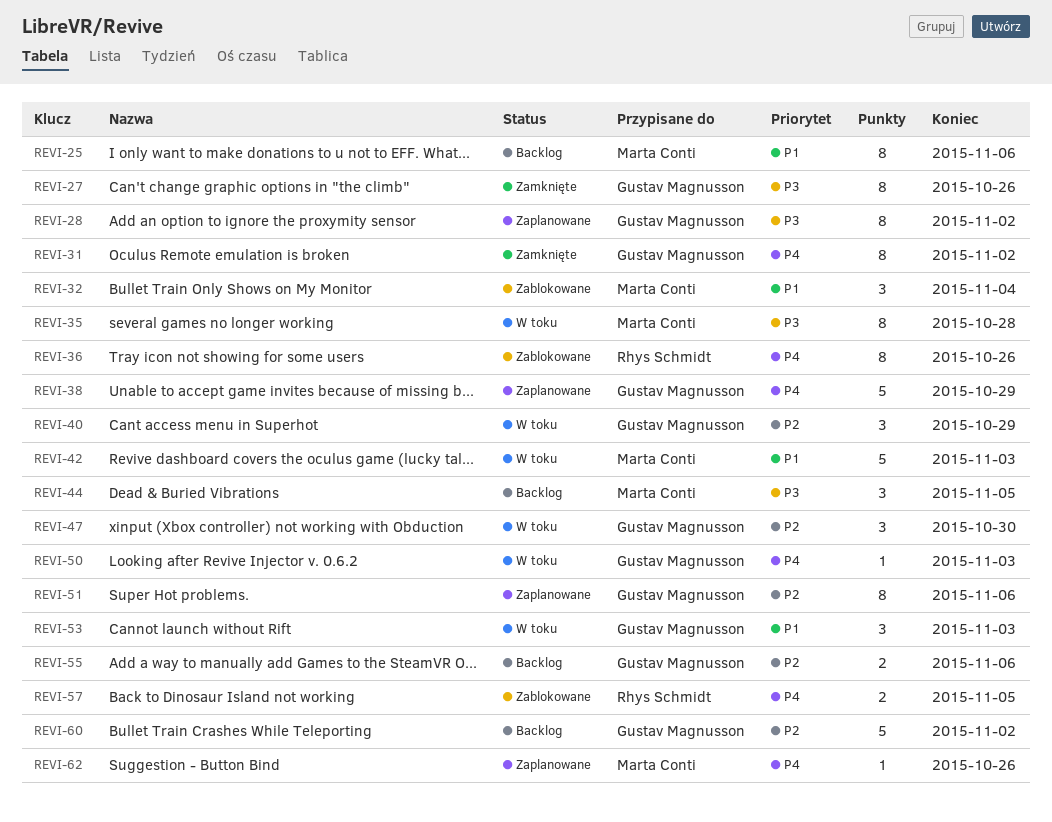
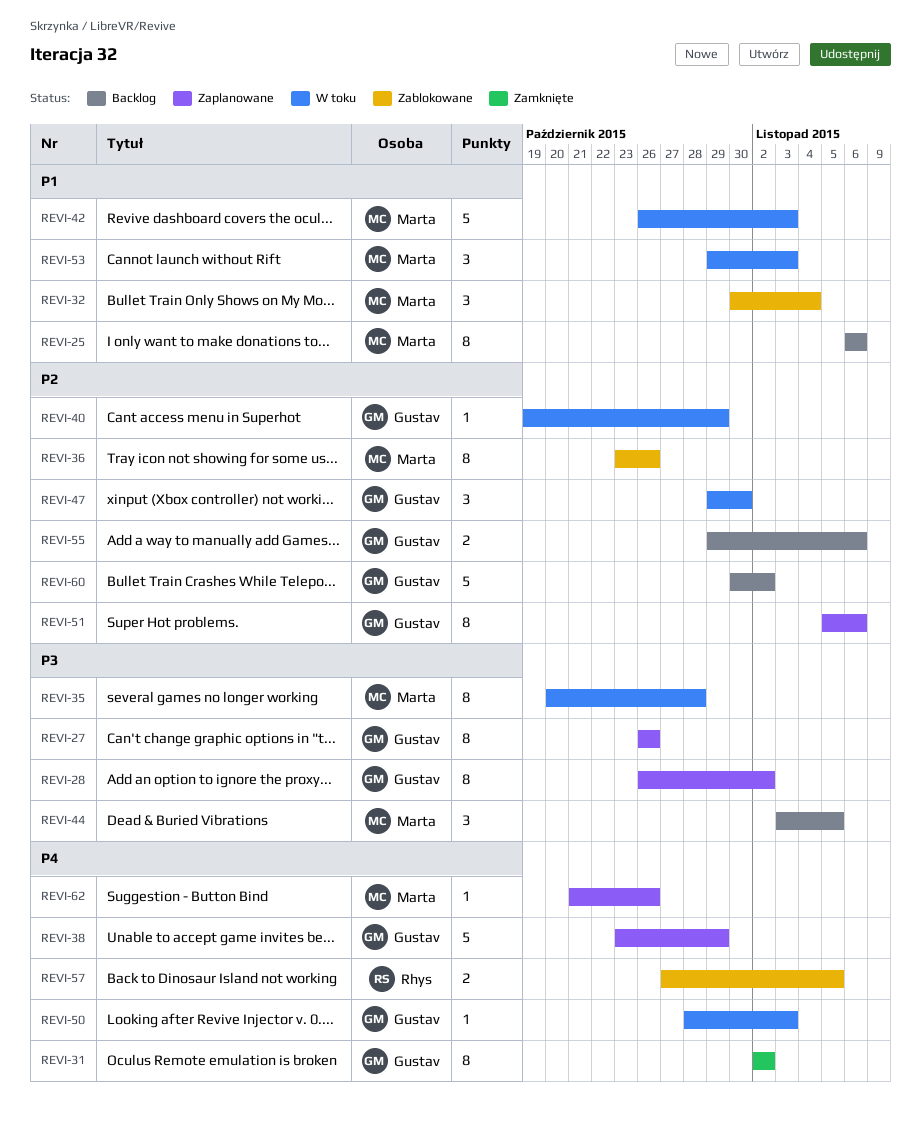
REVI-27, status: Zamknięte -> Zaplanowane
REVI-36, owner: Rhys Schmidt -> Marta Conti
REVI-36, priority: P4 -> P2
REVI-40, estimate: 3 -> 1
REVI-53, owner: Gustav Magnusson -> Marta Conti

